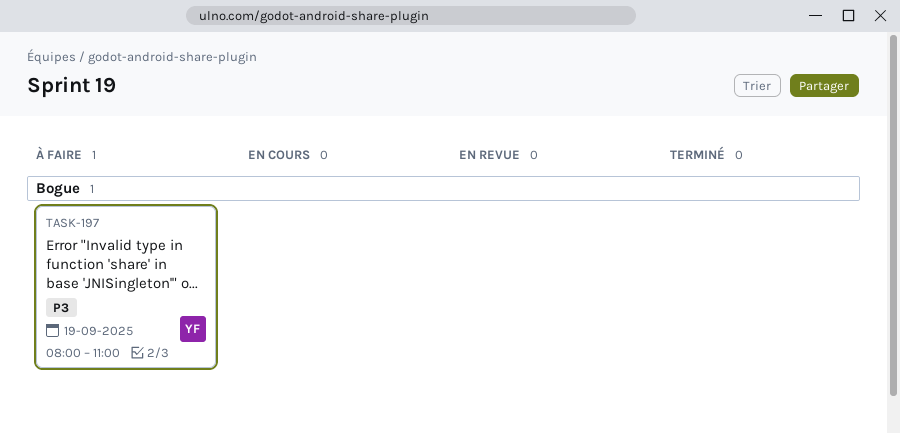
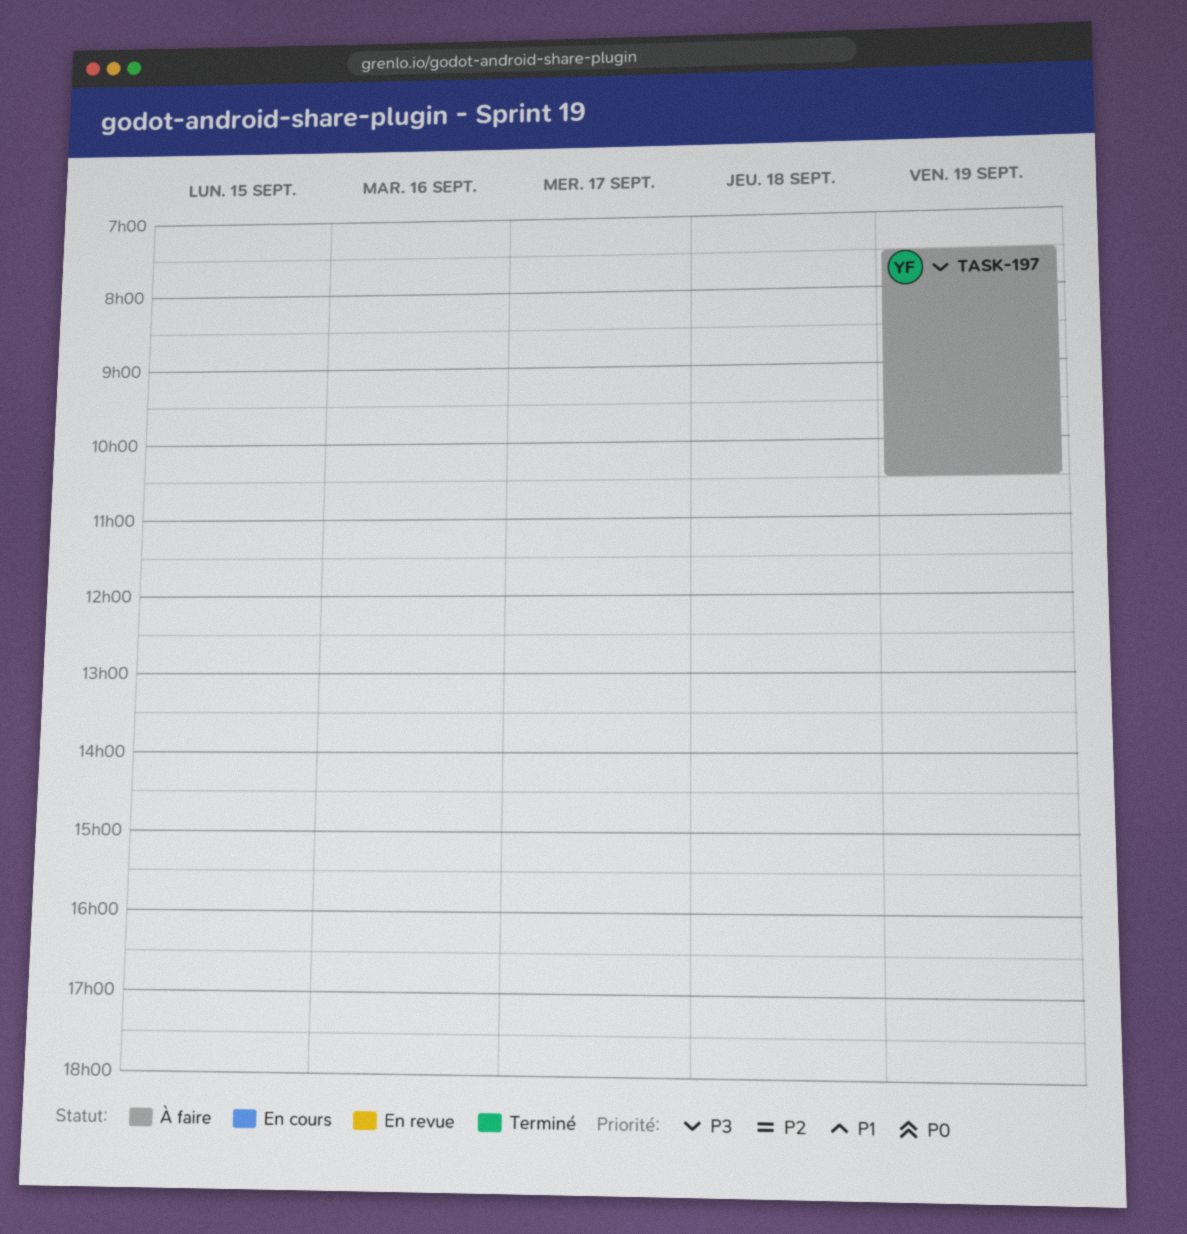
TASK-197, begins: 08:00 -> 07:30
TASK-197, ends: 11:00 -> 10:30

